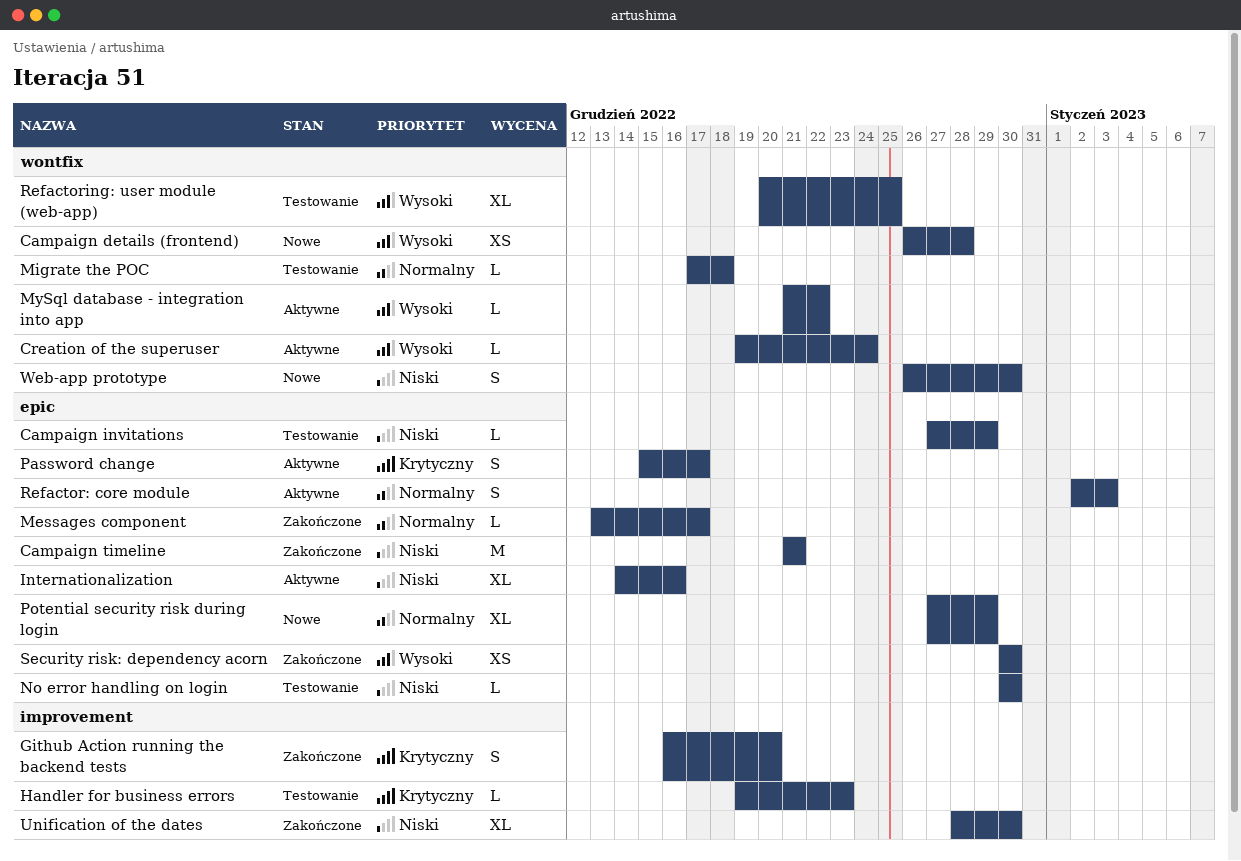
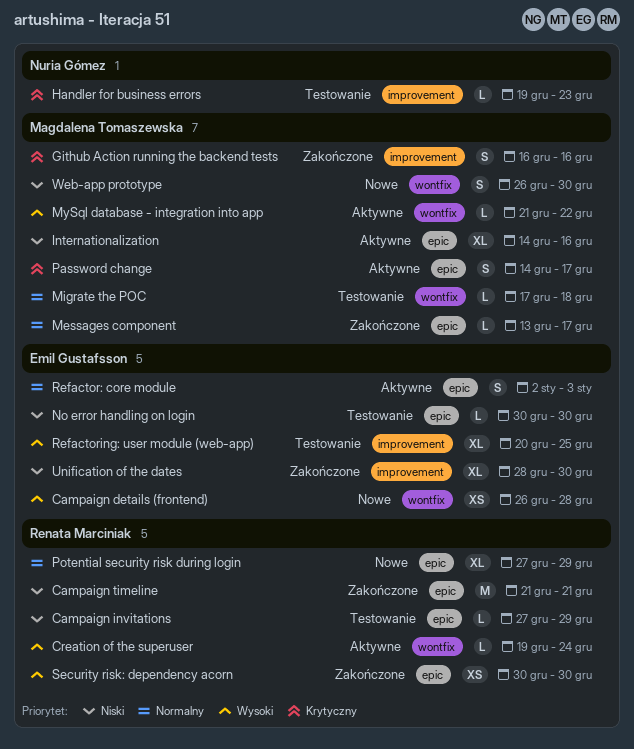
Github Action running the backend tests, due: Dec 20 -> Dec 16
Password change, start: Dec 15 -> Dec 14
Refactoring: user module (web-app), label: wontfix -> improvement

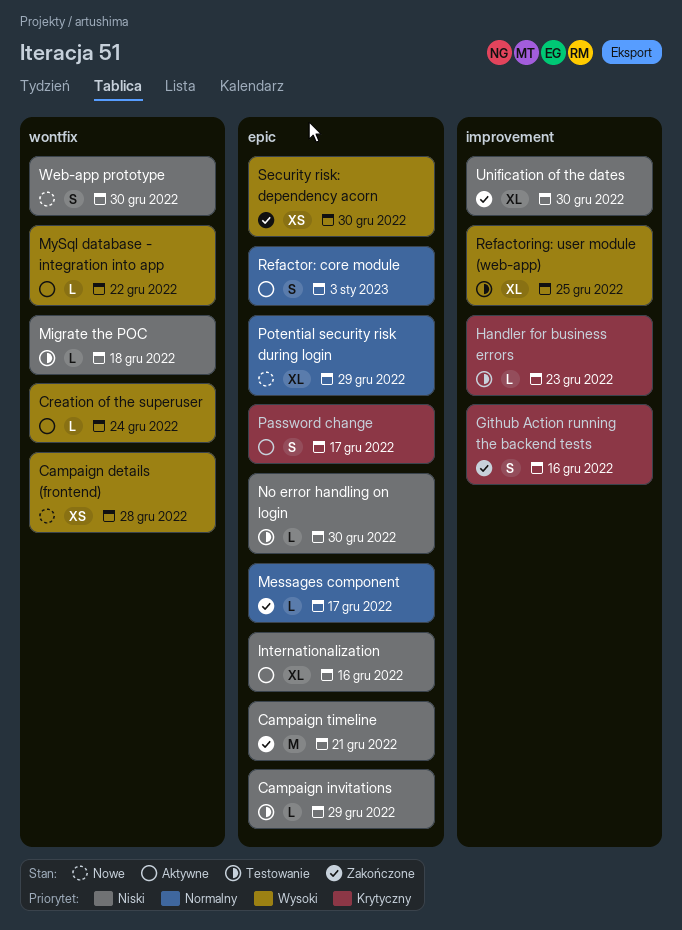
Migrate the POC, priority: Normalny -> Niski

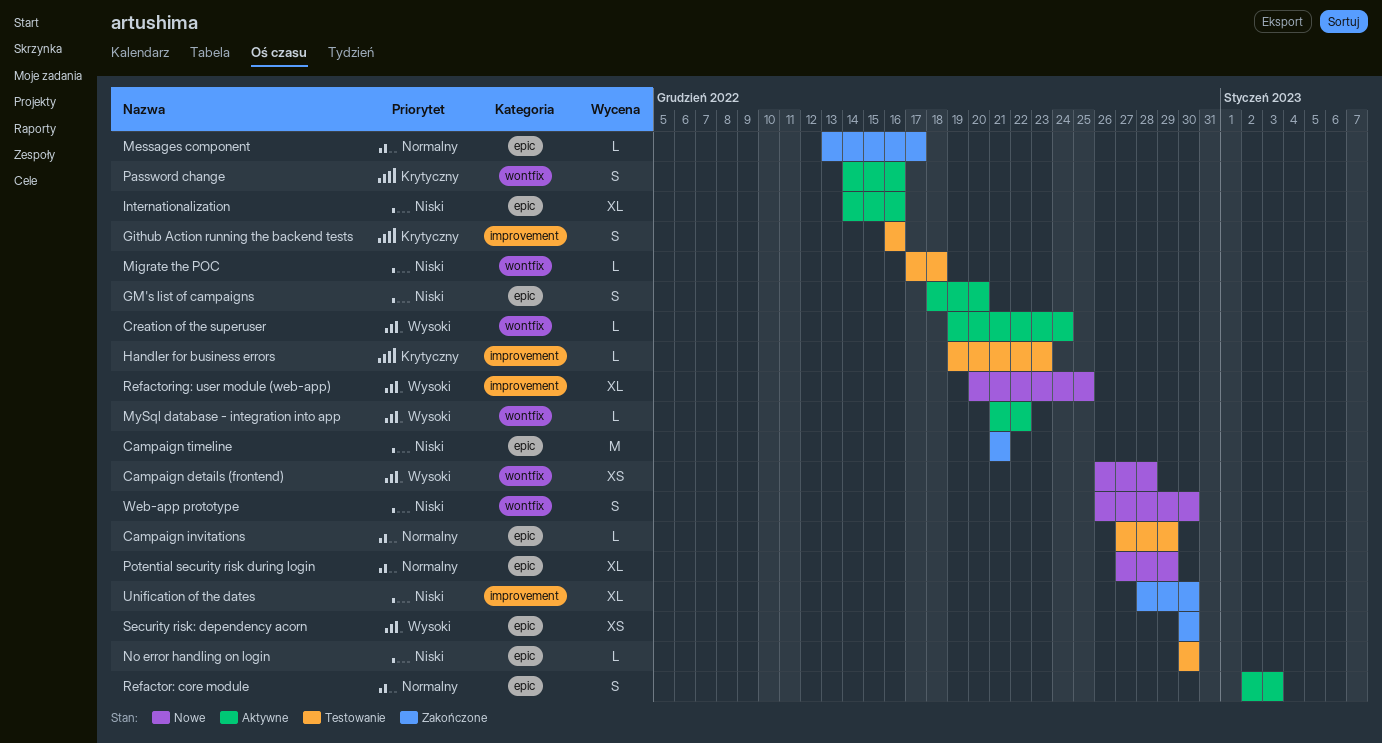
Campaign invitations, priority: Niski -> Normalny
Github Action running the backend tests, status: Zakończone -> Testowanie
GM's list of campaigns: none -> present
Password change, label: epic -> wontfix
Password change, due: Dec 17 -> Dec 16
Refactoring: user module (web-app), status: Testowanie -> Nowe

